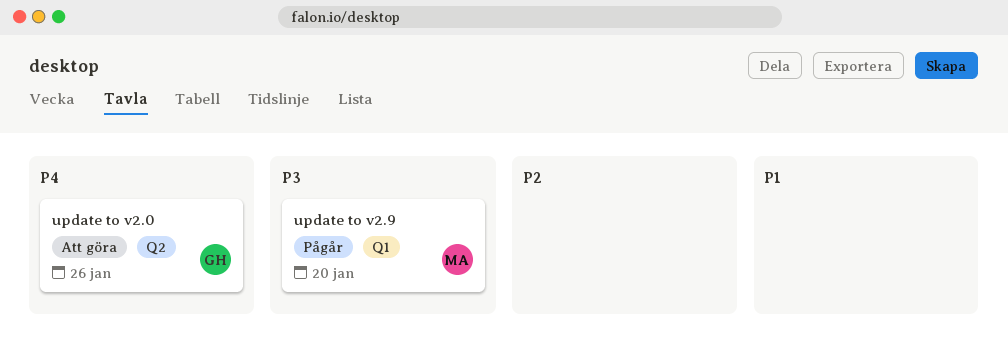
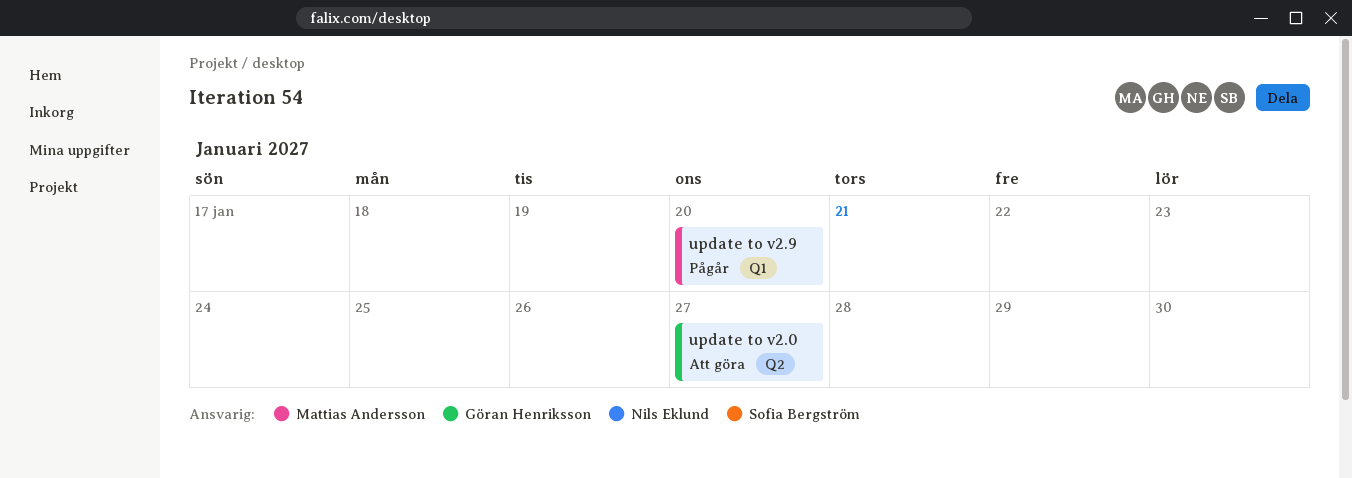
update to v2.0, due: Jan 26 -> Jan 27

